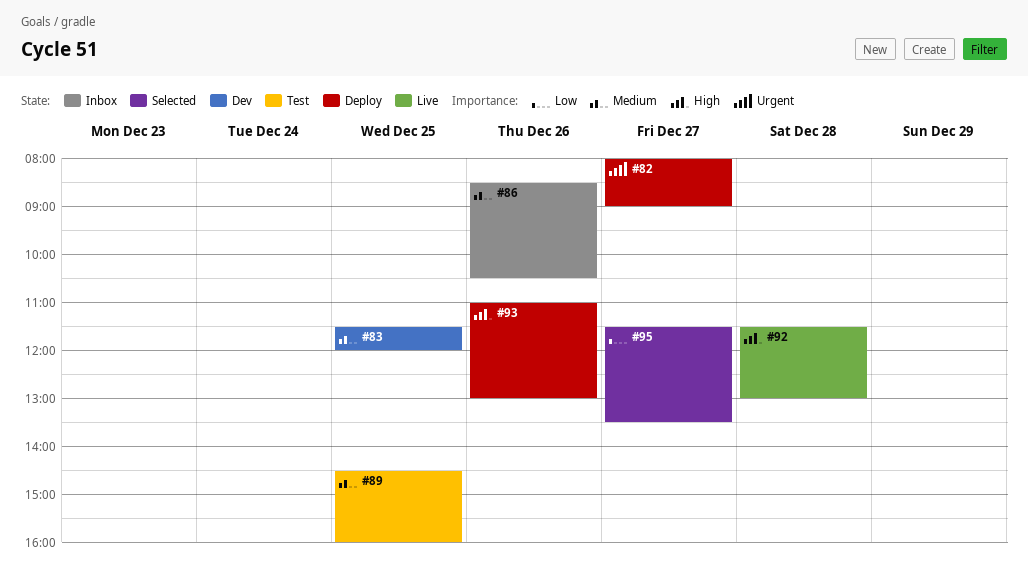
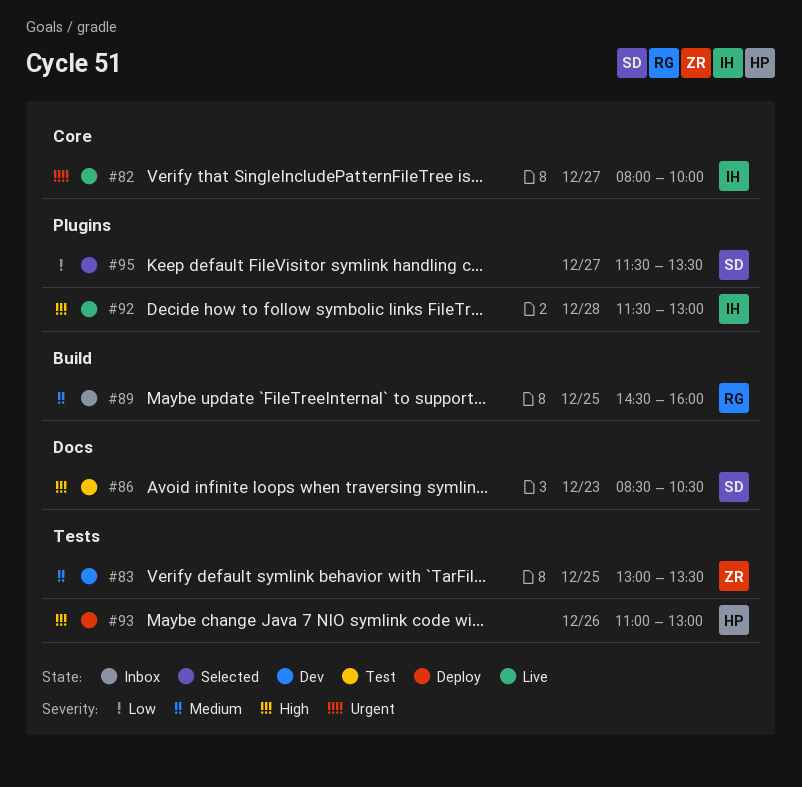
#82, status: Deploy -> Live
#82, ends: 09:00 -> 10:00
#83, begins: 11:30 -> 13:00
#83, ends: 12:00 -> 13:30
#86, status: Inbox -> Test
#86, priority: Medium -> High
#86, day: Dec 26 -> Dec 23
#89, status: Test -> Inbox

